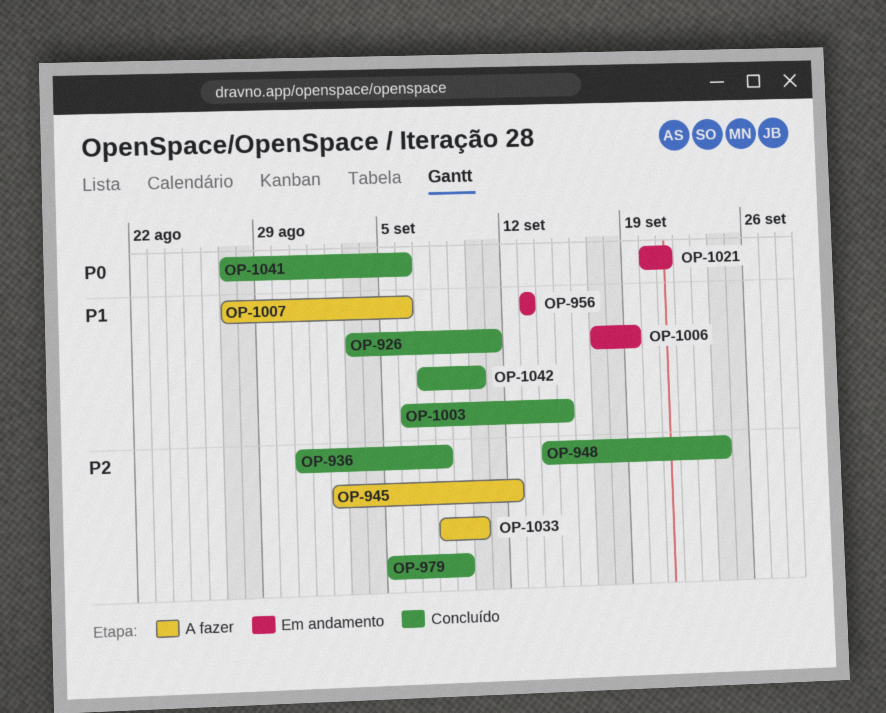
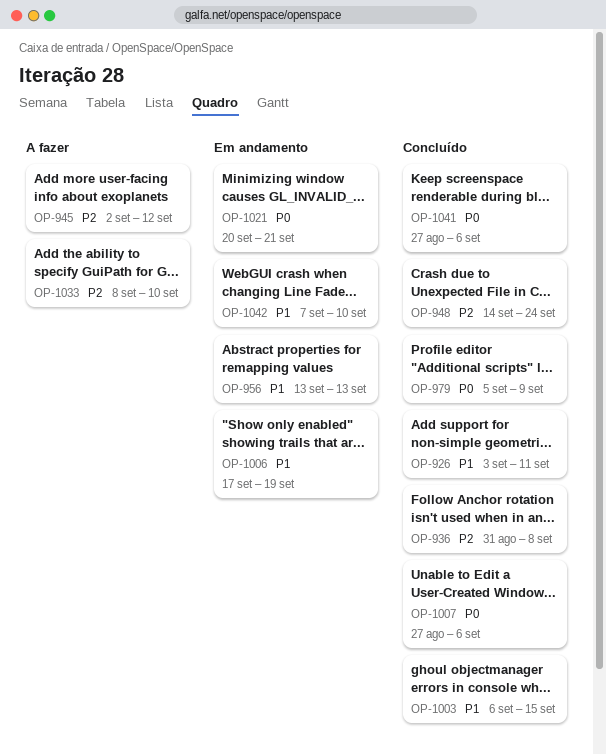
OP-979, priority: P2 -> P0
OP-1007, status: A fazer -> Concluído
OP-1007, priority: P1 -> P0
OP-1042, status: Concluído -> Em andamento

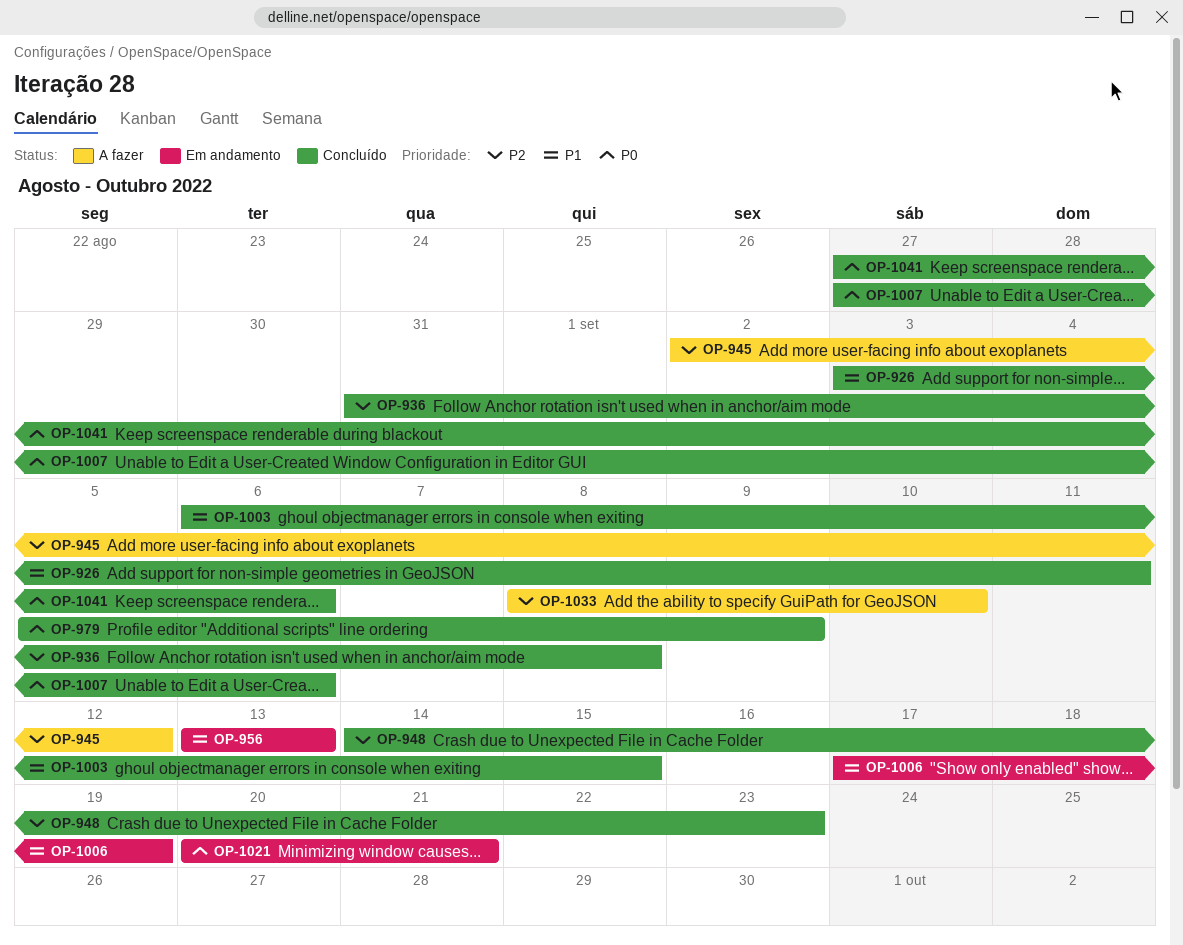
OP-948, due: Sep 24 -> Sep 23
OP-1042: present -> none

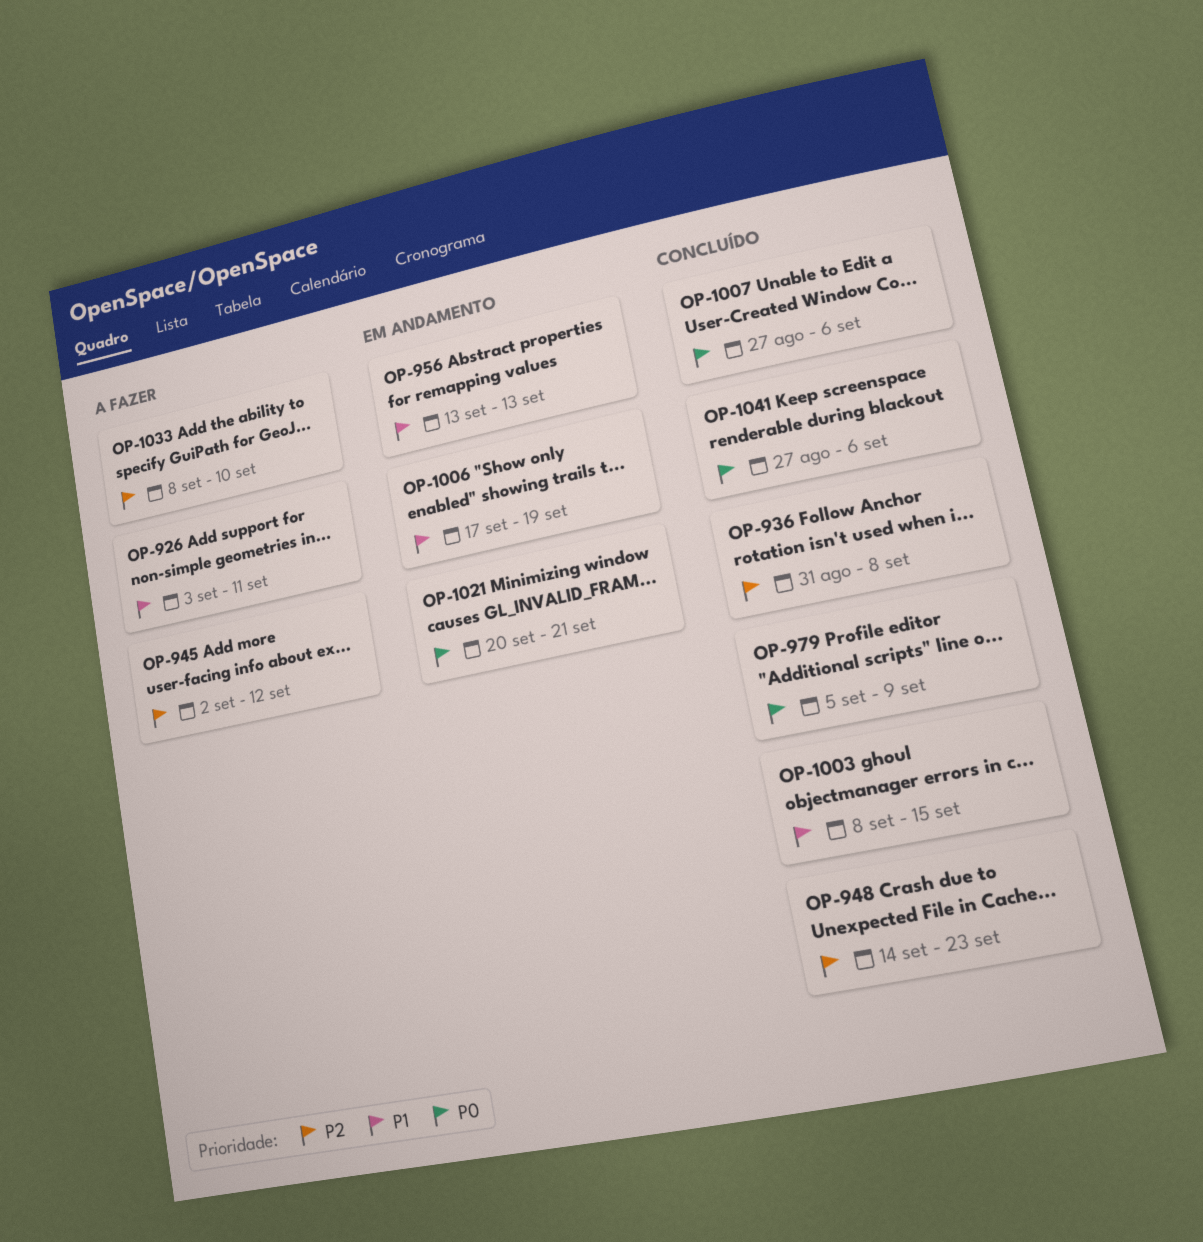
OP-926, status: Concluído -> A fazer
OP-1003, start: Sep 6 -> Sep 8

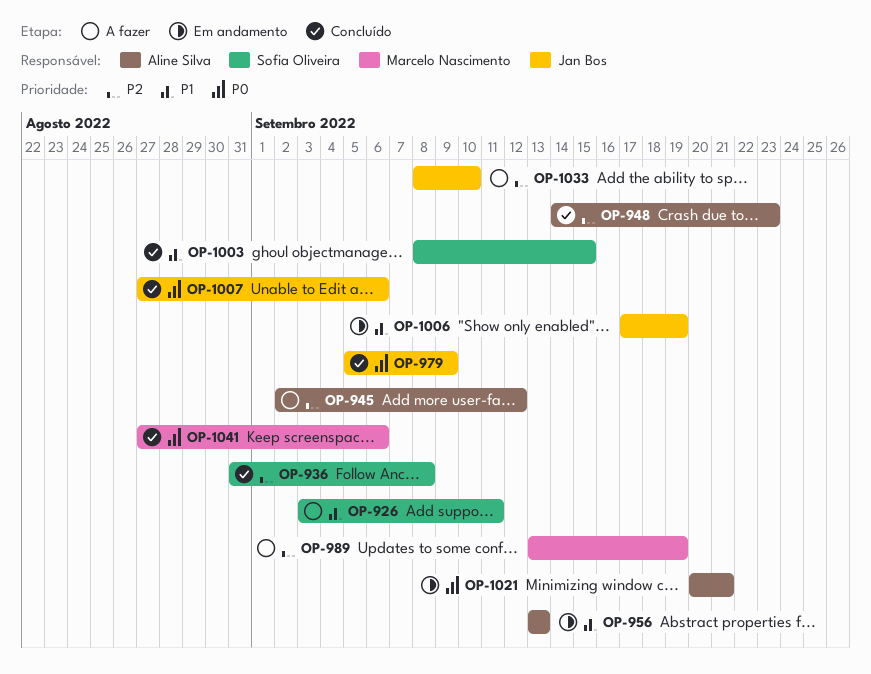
OP-989: none -> present

